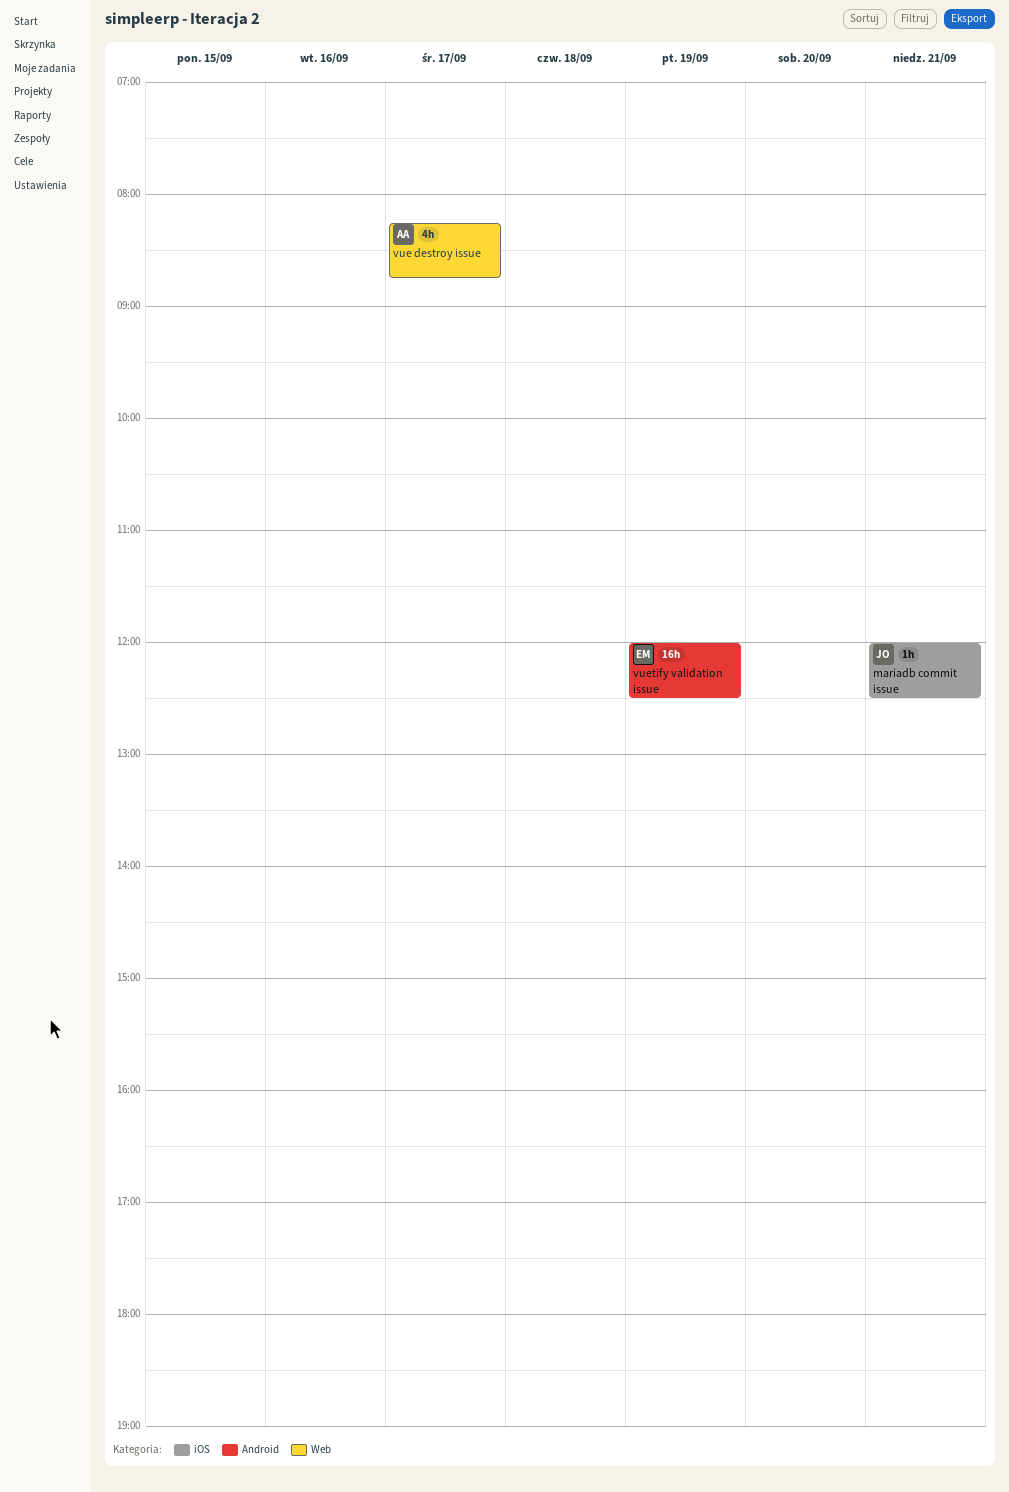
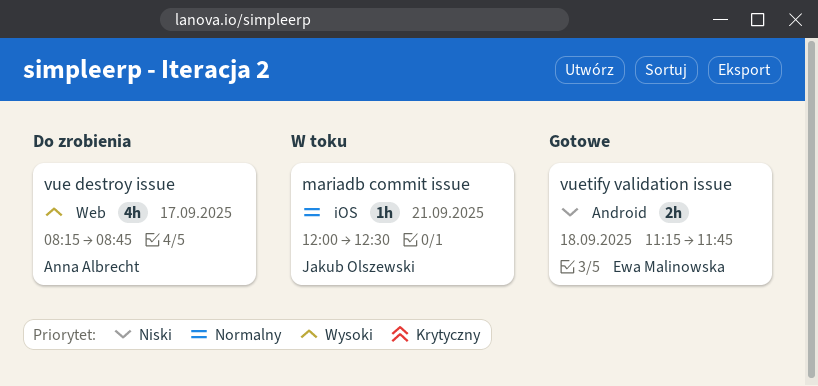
vuetify validation issue, estimate: 16h -> 2h
vuetify validation issue, day: Sep 19 -> Sep 18
vuetify validation issue, begins: 12:00 -> 11:15
vuetify validation issue, ends: 12:30 -> 11:45

